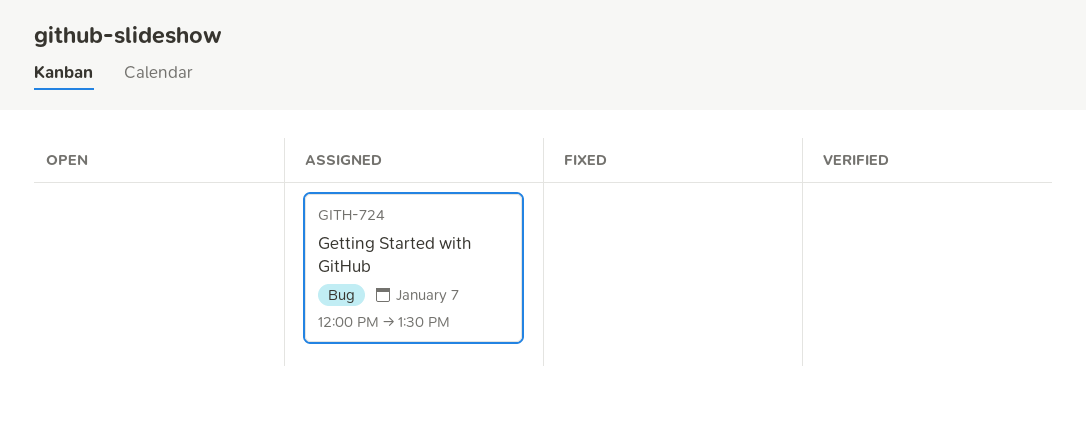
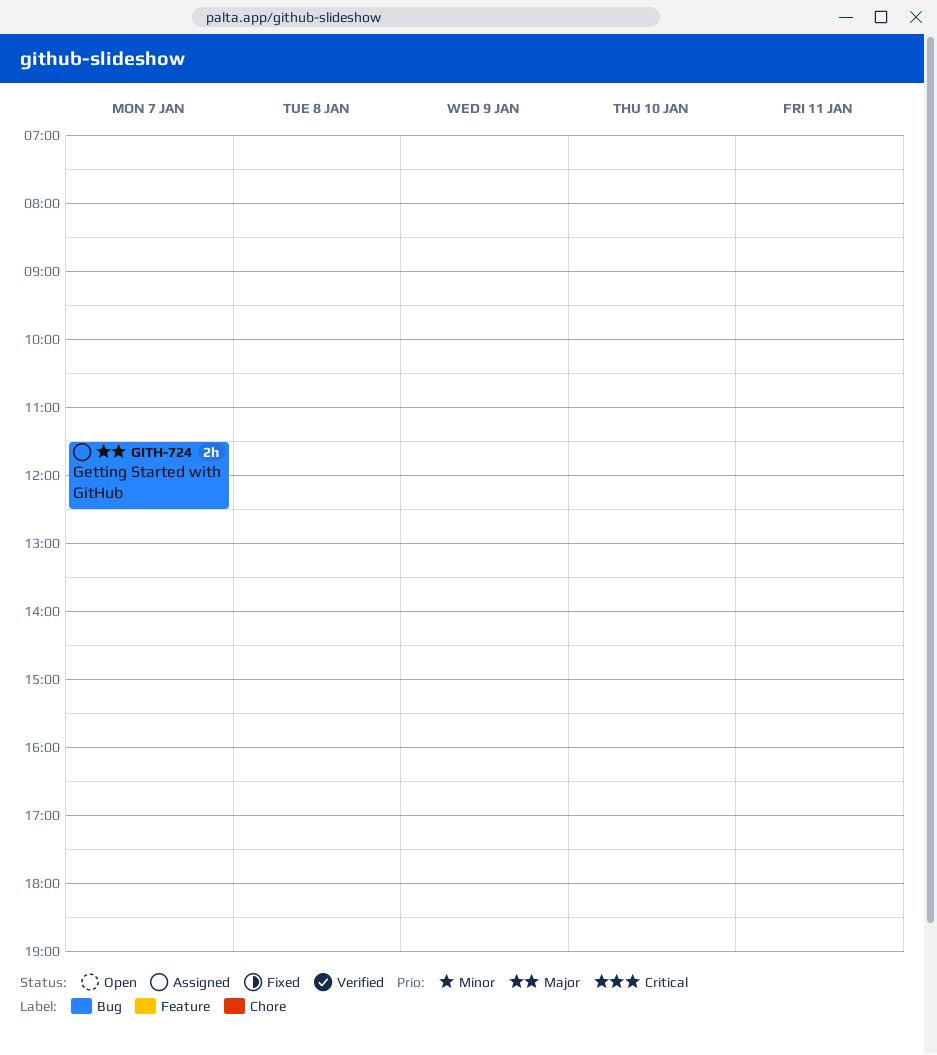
GITH-724, begins: 12:00 -> 11:30
GITH-724, ends: 13:30 -> 12:30

